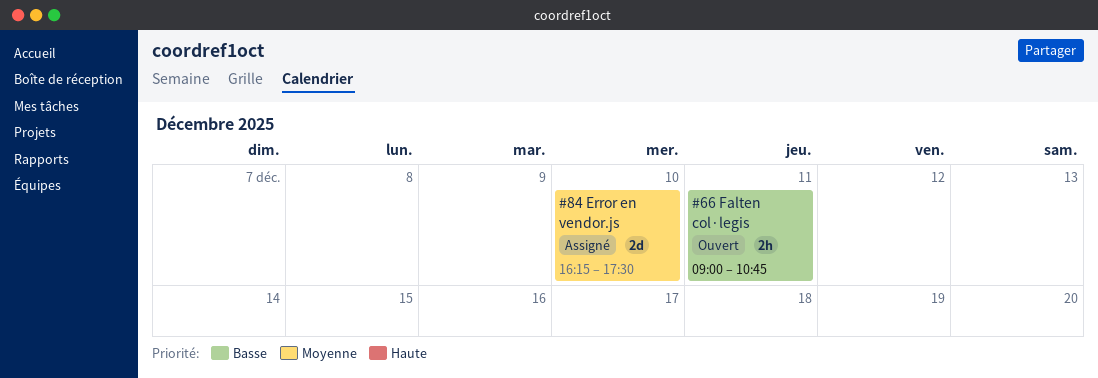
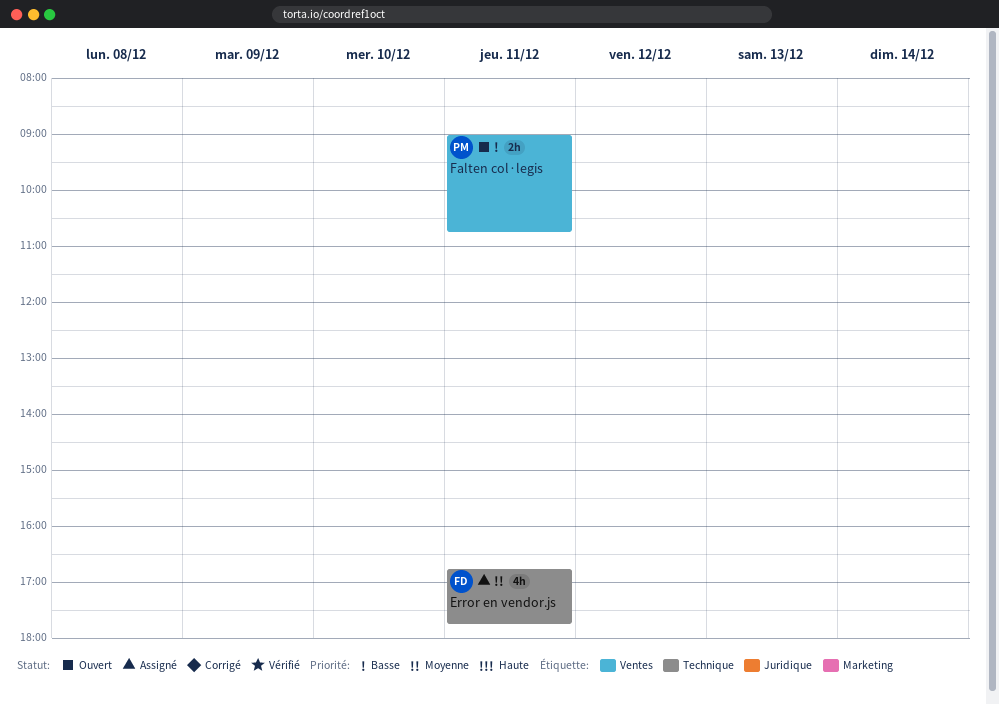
Error en vendor.js, estimate: 2d -> 4h
Error en vendor.js, day: Dec 10 -> Dec 11
Error en vendor.js, begins: 16:15 -> 16:45
Error en vendor.js, ends: 17:30 -> 17:45

